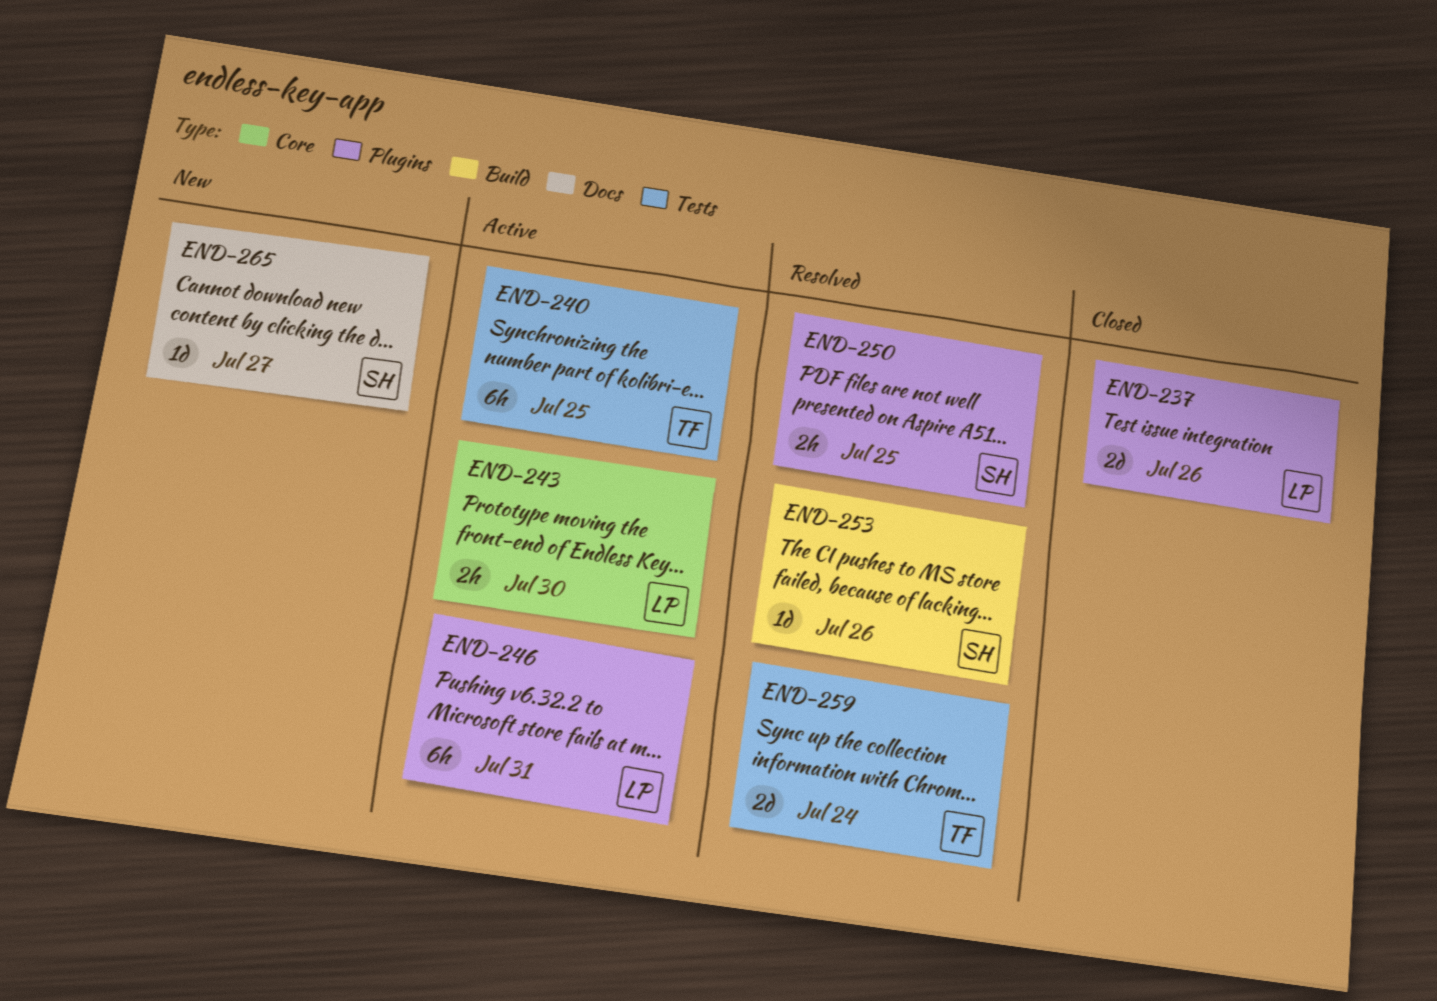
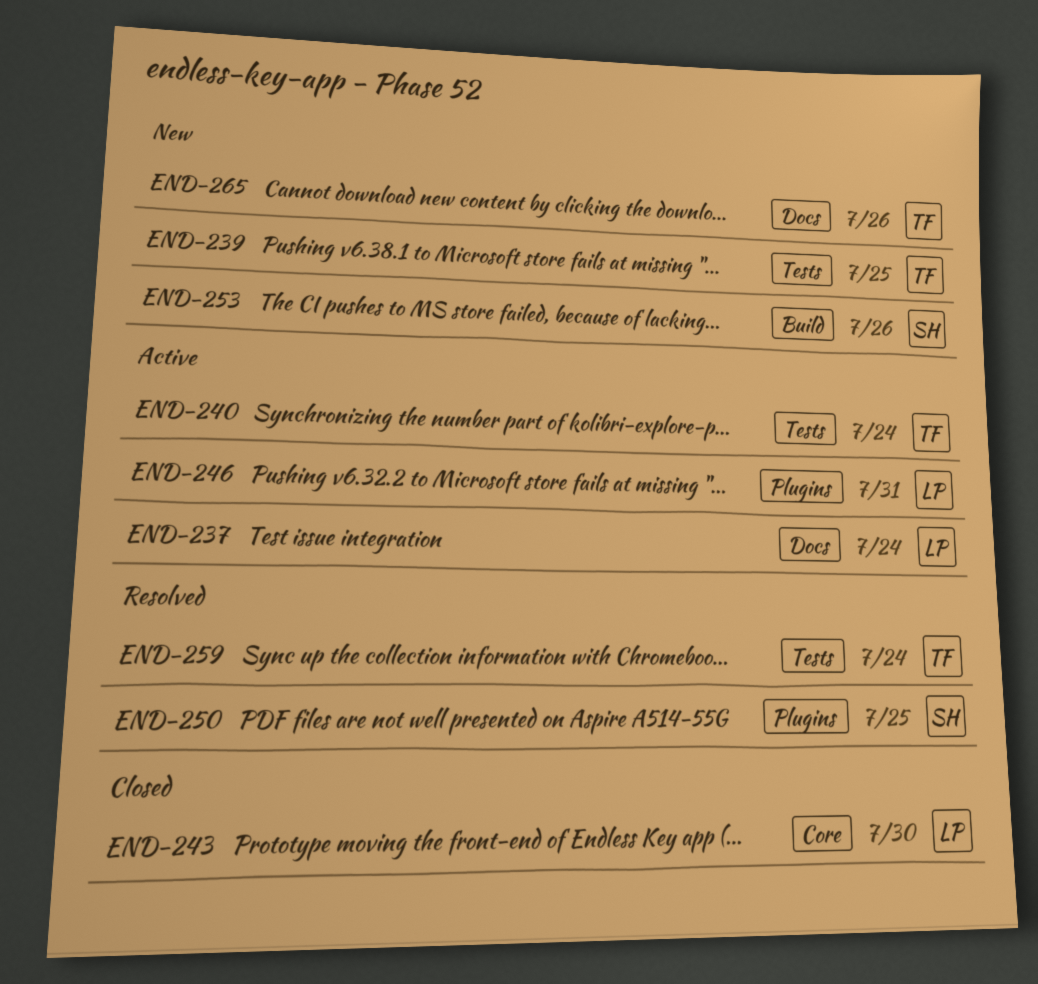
END-237, status: Closed -> Active
END-237, label: Plugins -> Docs
END-237, due: Jul 26 -> Jul 24
END-239: none -> present
END-240, due: Jul 25 -> Jul 24
END-243, status: Active -> Closed
END-253, status: Resolved -> New
END-265, owner: SH -> TF
END-265, due: Jul 27 -> Jul 26

